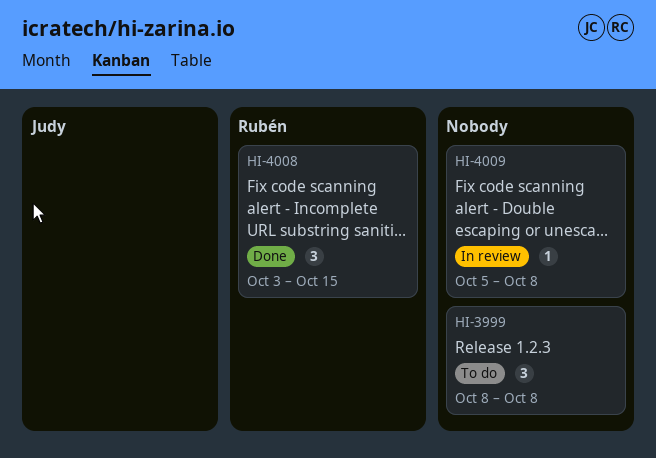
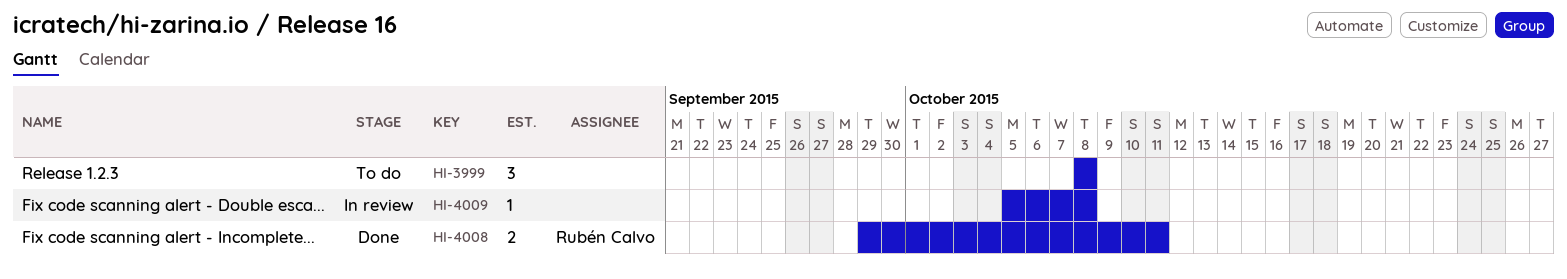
HI-4008, estimate: 3 -> 2
HI-4008, start: Oct 3 -> Sep 29
HI-4008, due: Oct 15 -> Oct 11

